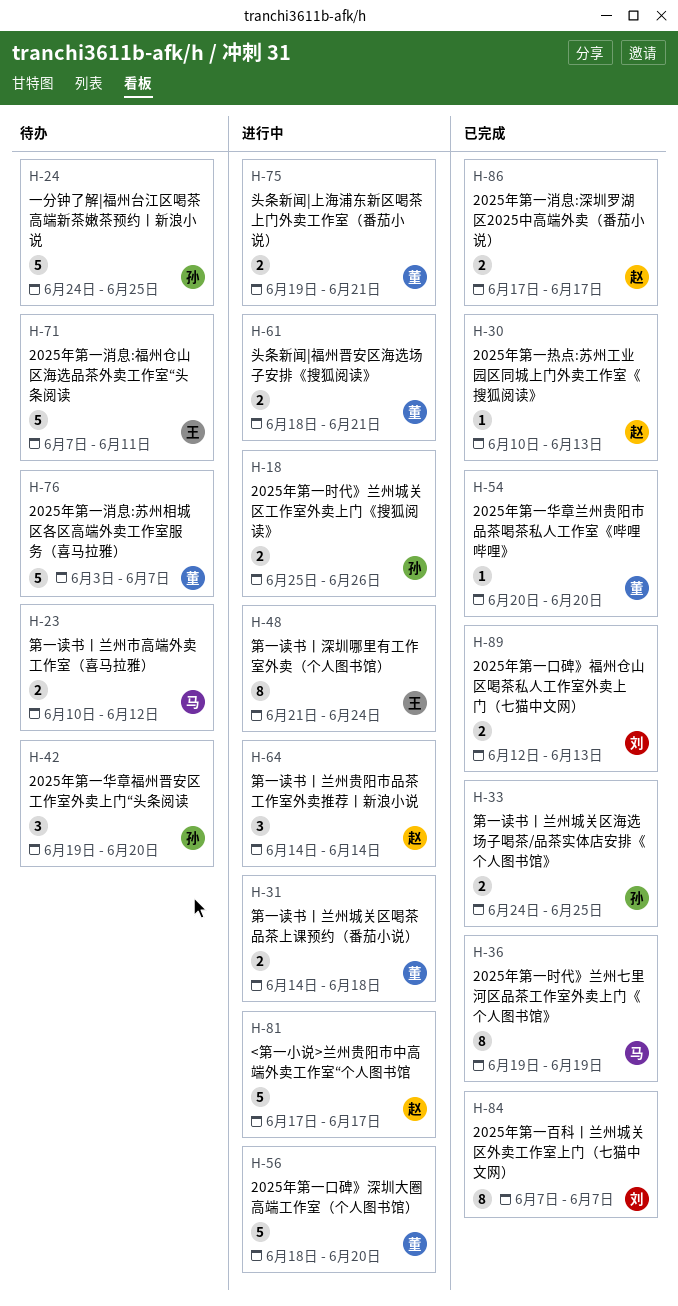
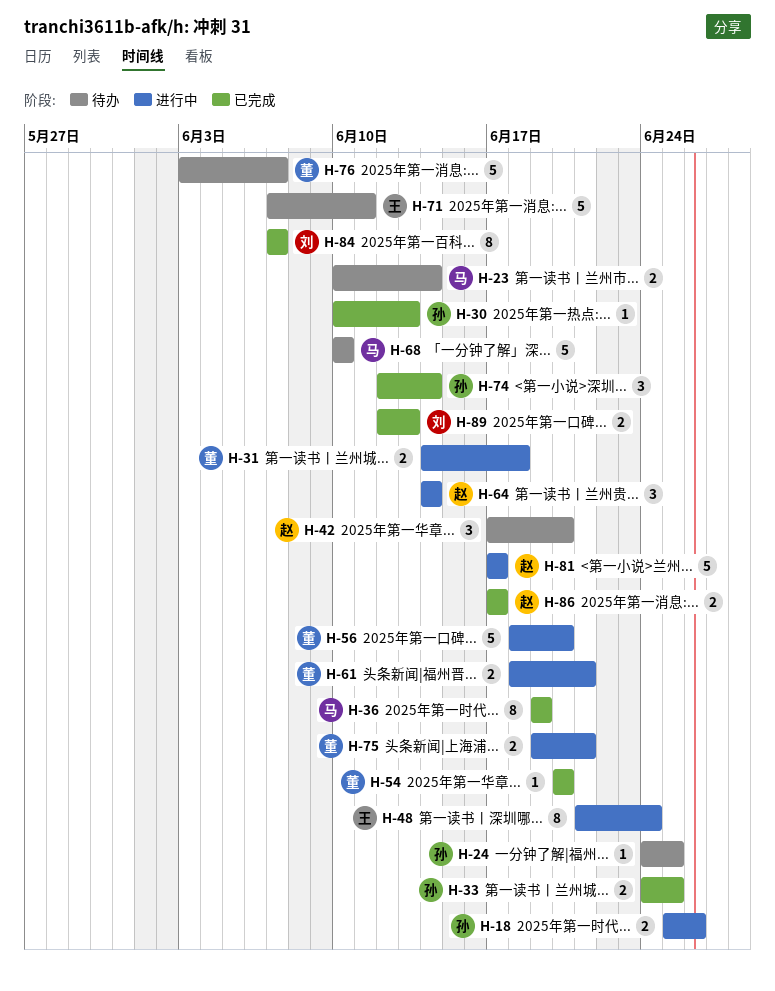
H-23, due: Jun 12 -> Jun 14
H-24, estimate: 5 -> 1
H-30, owner: 赵 -> 孙
H-42, owner: 孙 -> 赵
H-42, start: Jun 19 -> Jun 17
H-68: none -> present
H-74: none -> present

